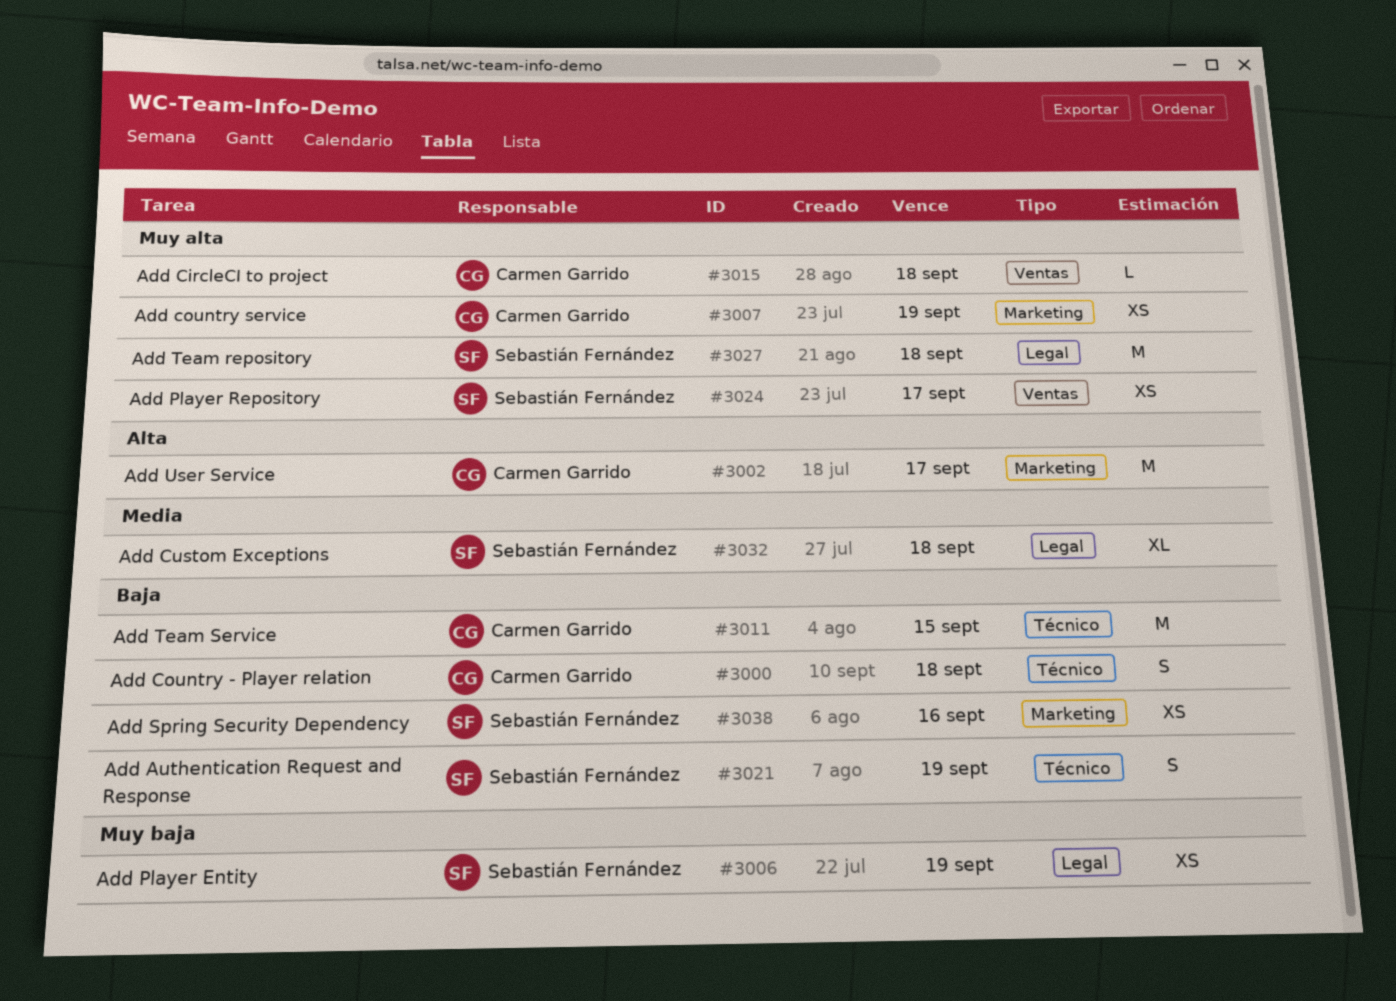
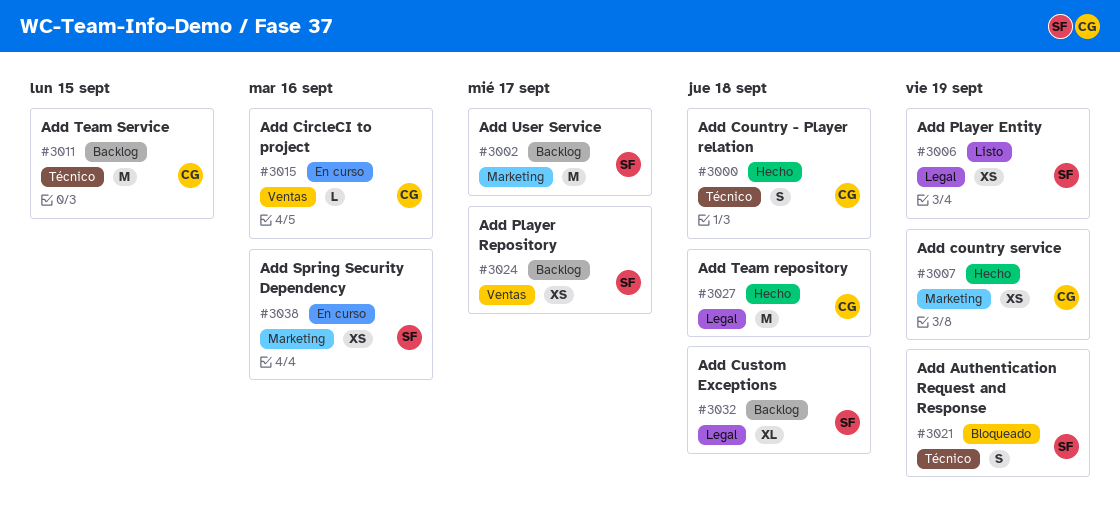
#3002, owner: Carmen Garrido -> Sebastián Fernández
#3015, due: Sep 18 -> Sep 16
#3027, owner: Sebastián Fernández -> Carmen Garrido

